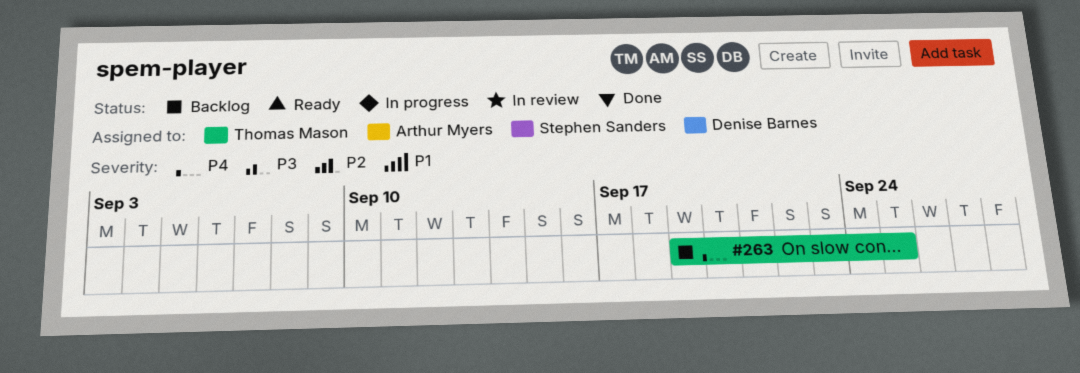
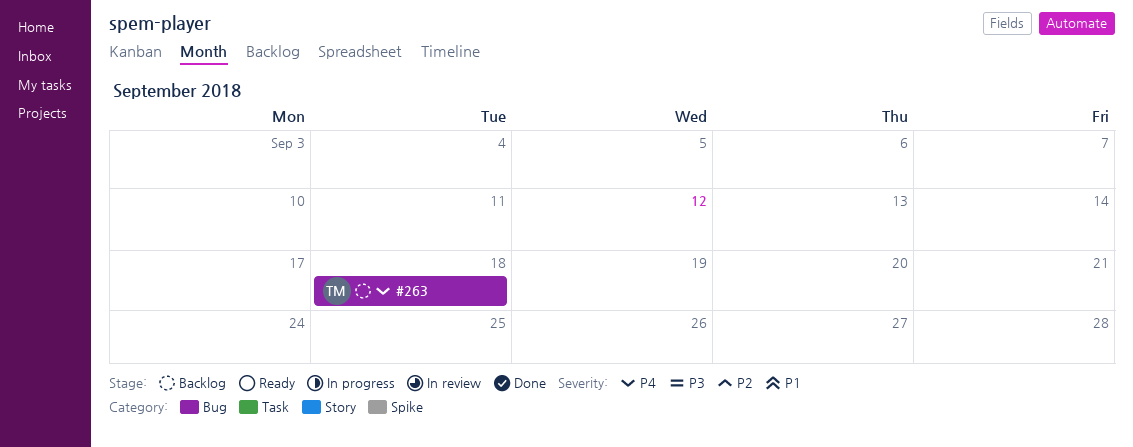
#263, start: Sep 19 -> Sep 18
#263, due: Sep 25 -> Sep 18

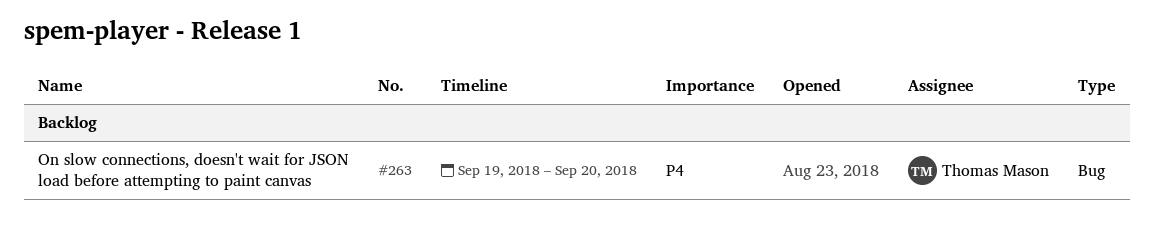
#263, start: Sep 18 -> Sep 19
#263, due: Sep 18 -> Sep 20

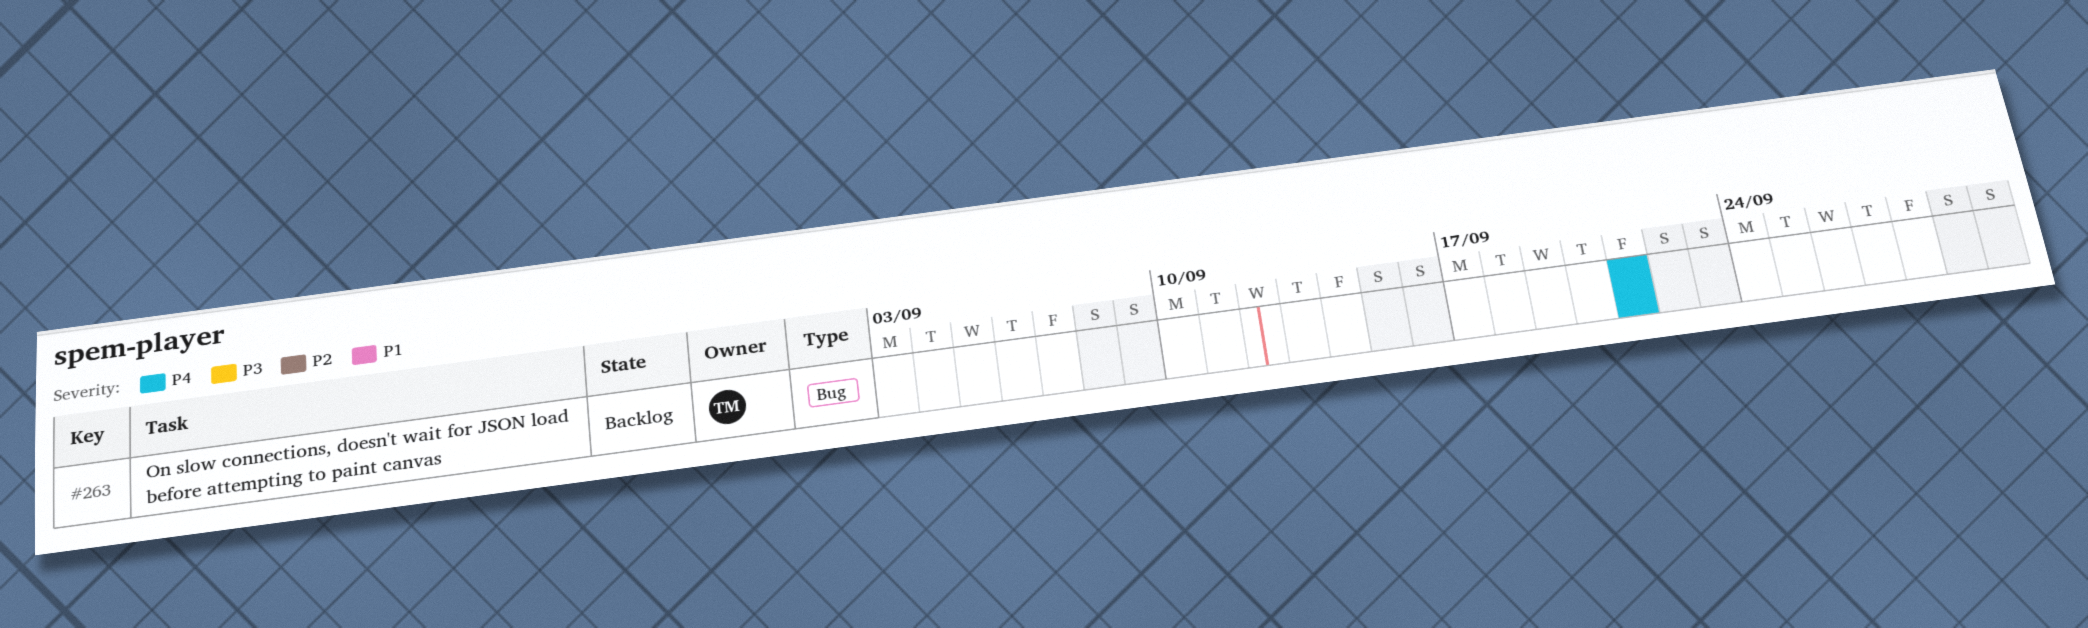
#263, start: Sep 19 -> Sep 21
#263, due: Sep 20 -> Sep 21

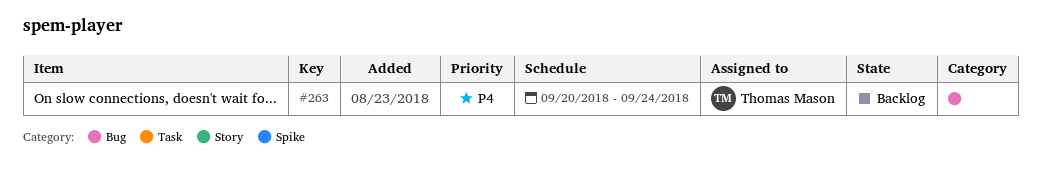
#263, start: Sep 21 -> Sep 20
#263, due: Sep 21 -> Sep 24

